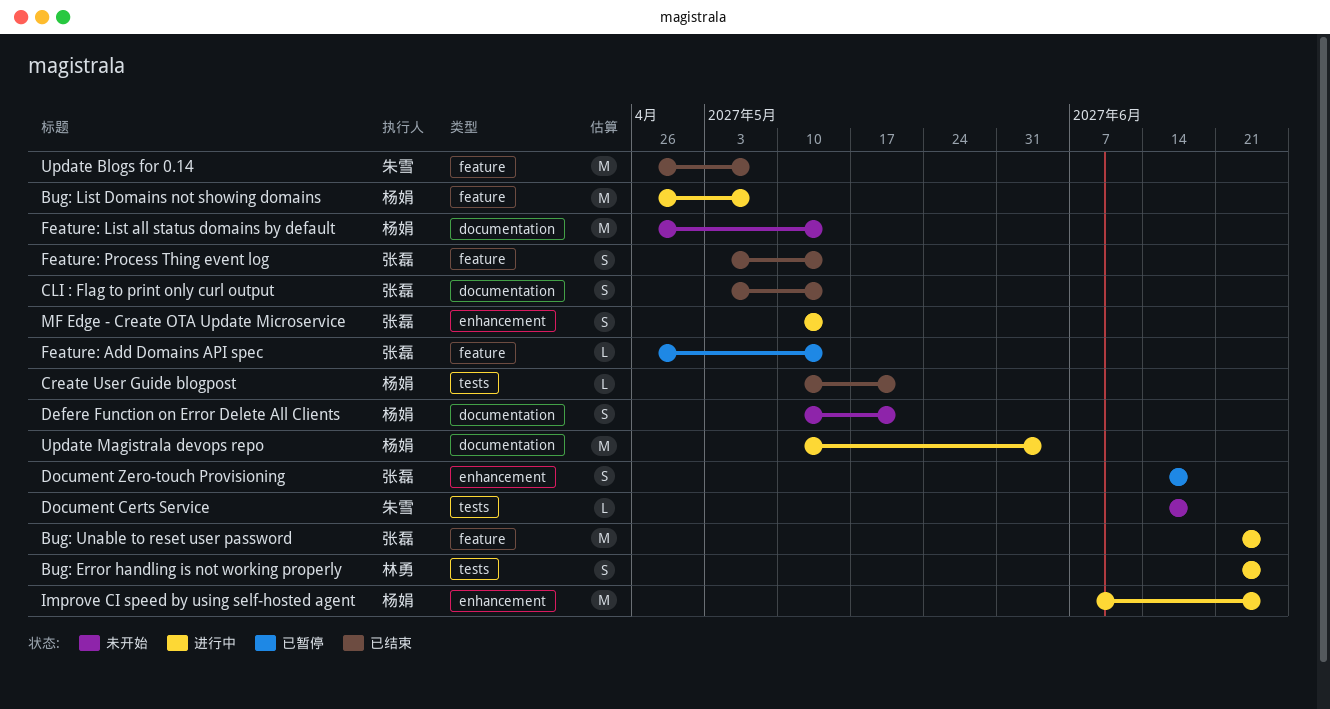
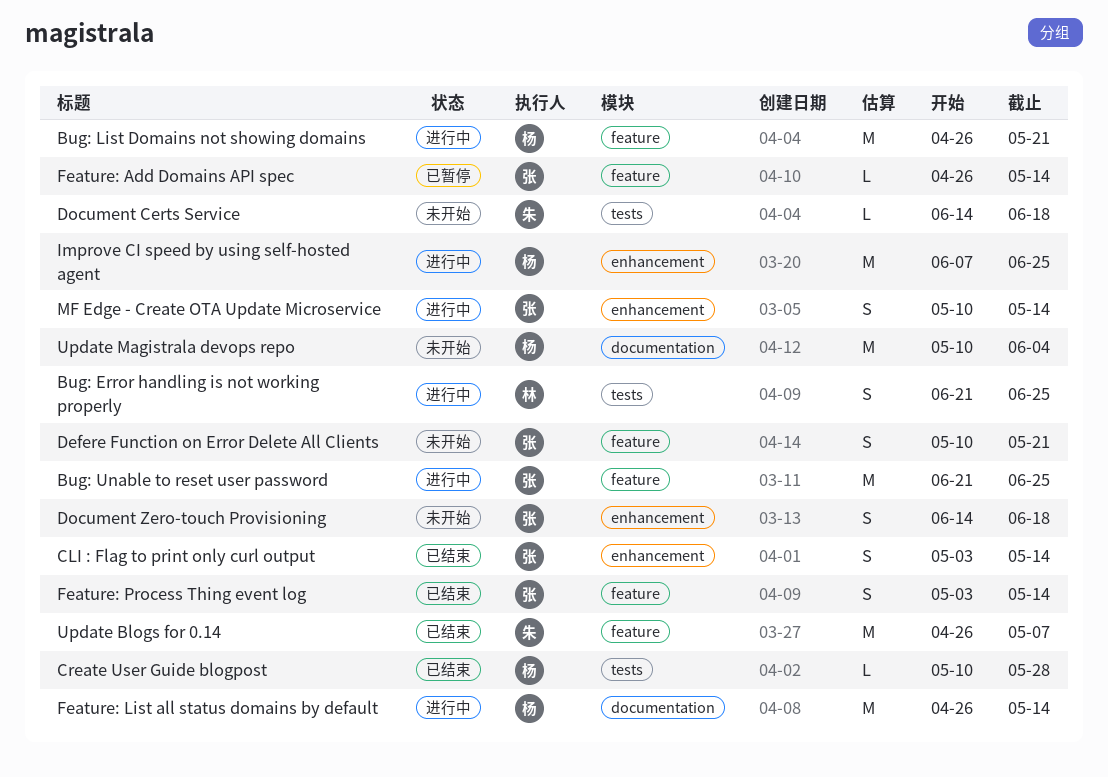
Bug: List Domains not showing domains, due: May 7 -> May 21
CLI : Flag to print only curl output, label: documentation -> enhancement
Create User Guide blogpost, due: May 21 -> May 28
Defere Function on Error Delete All Clients, owner: 杨娟 -> 张磊
Defere Function on Error Delete All Clients, label: documentation -> feature
Document Zero-touch Provisioning, status: 已暂停 -> 未开始
Feature: List all status domains by default, status: 未开始 -> 进行中
Update Magistrala devops repo, status: 进行中 -> 未开始

